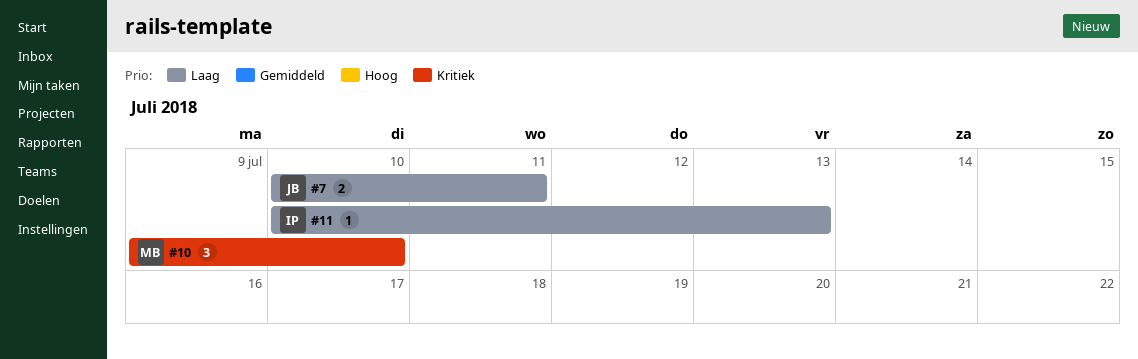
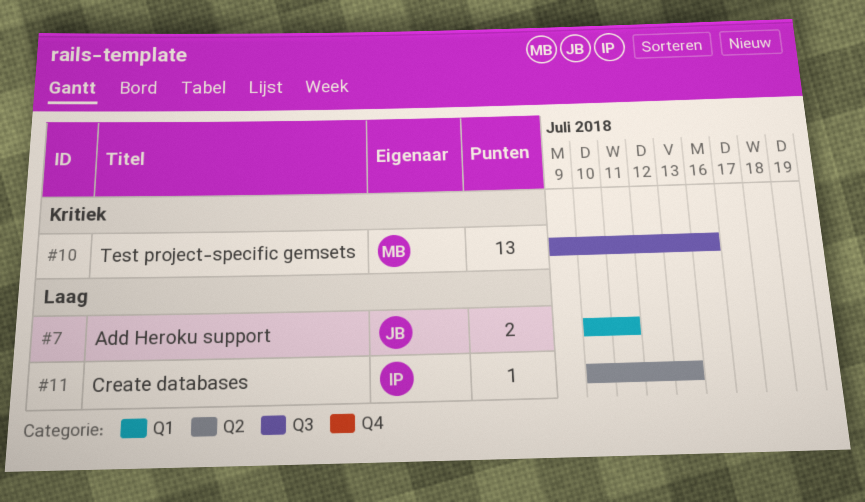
#10, estimate: 3 -> 13
#10, due: Jul 10 -> Jul 16

